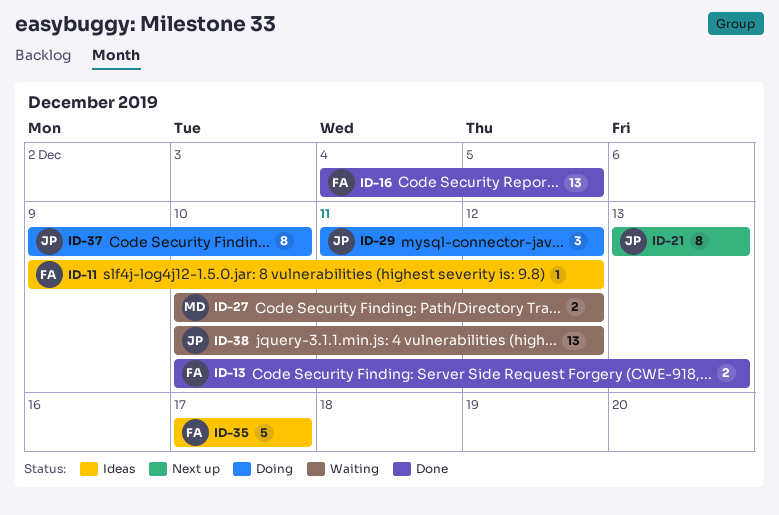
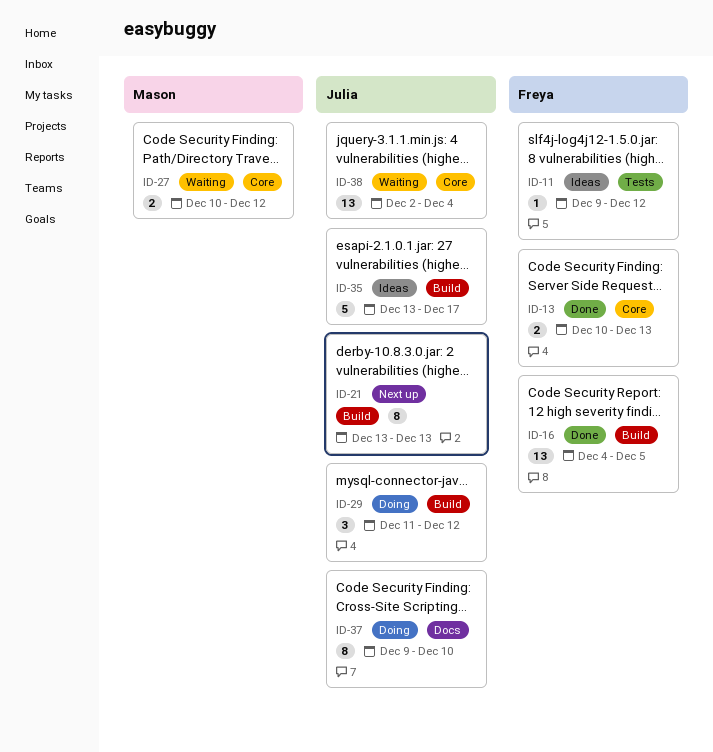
ID-35, owner: Freya -> Julia
ID-35, start: Dec 17 -> Dec 13
ID-38, start: Dec 10 -> Dec 2
ID-38, due: Dec 12 -> Dec 4

